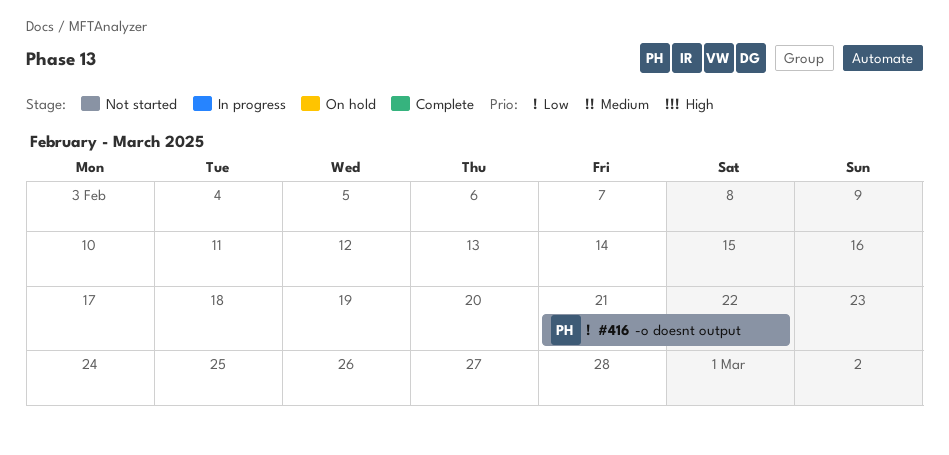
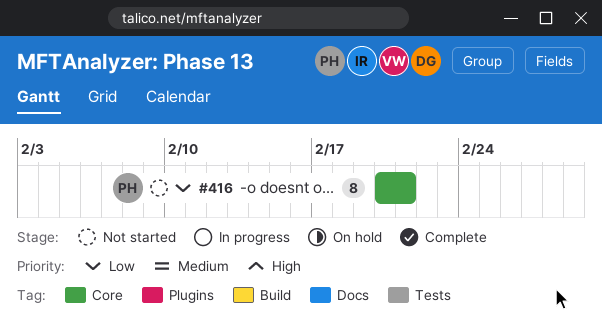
#416, start: Feb 21 -> Feb 20
#416, due: Feb 22 -> Feb 21

